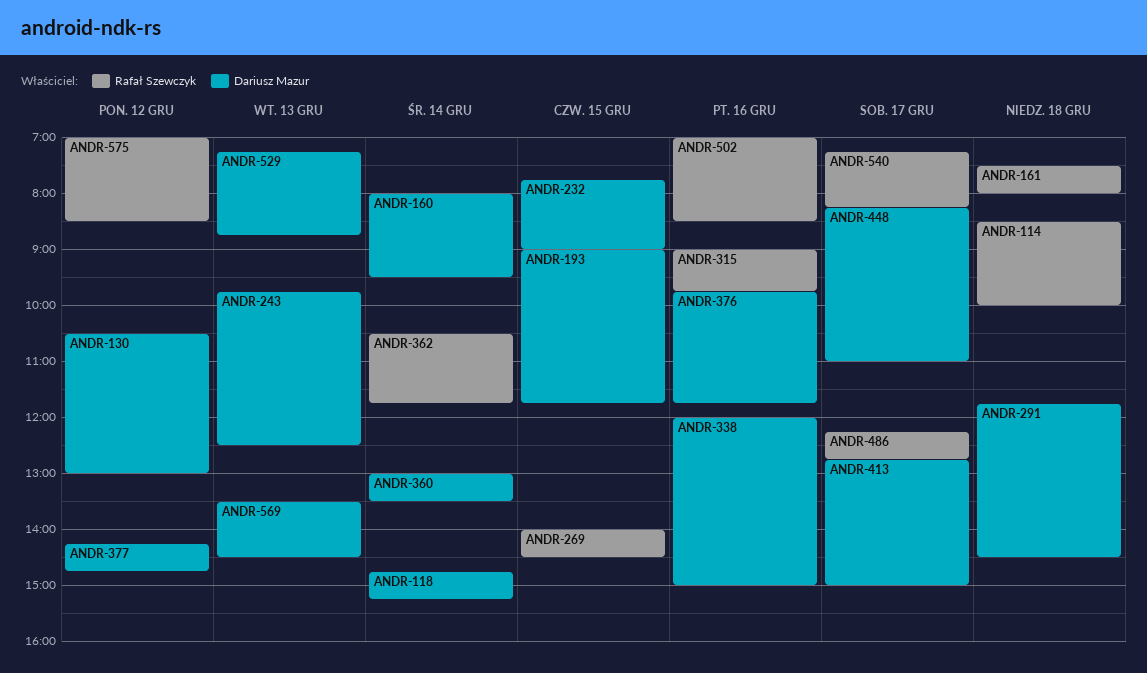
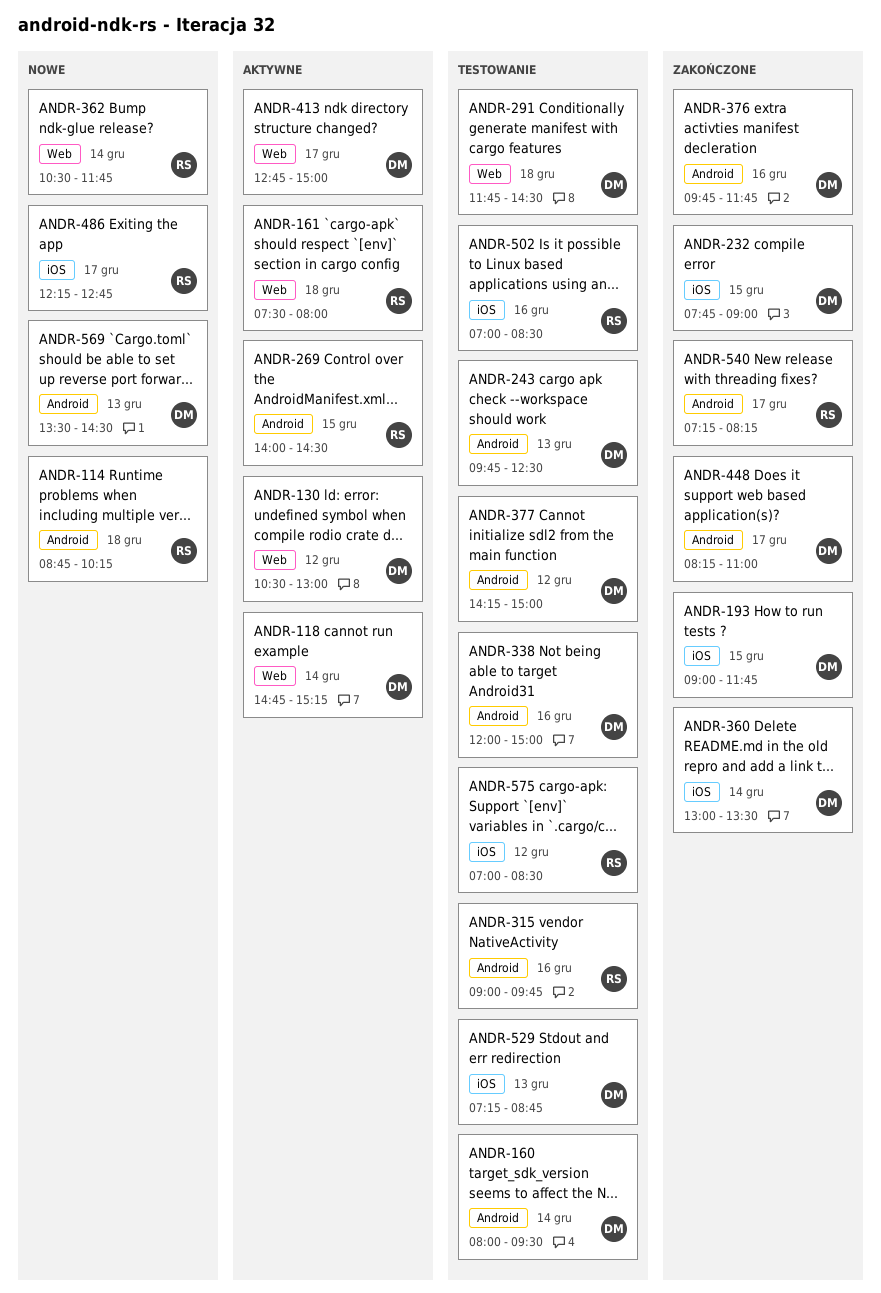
ANDR-114, begins: 08:30 -> 08:45
ANDR-114, ends: 10:00 -> 10:15
ANDR-377, ends: 14:45 -> 15:00

